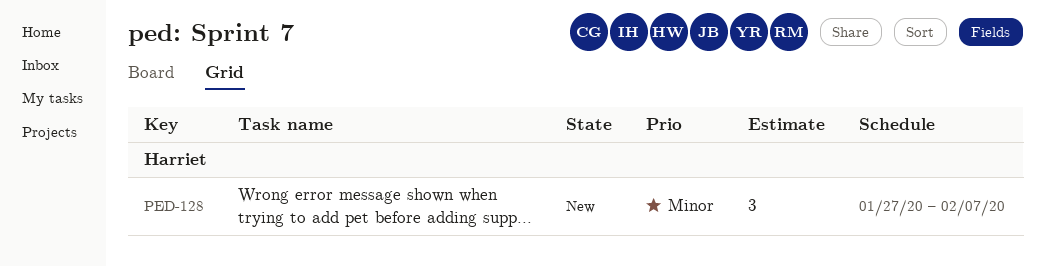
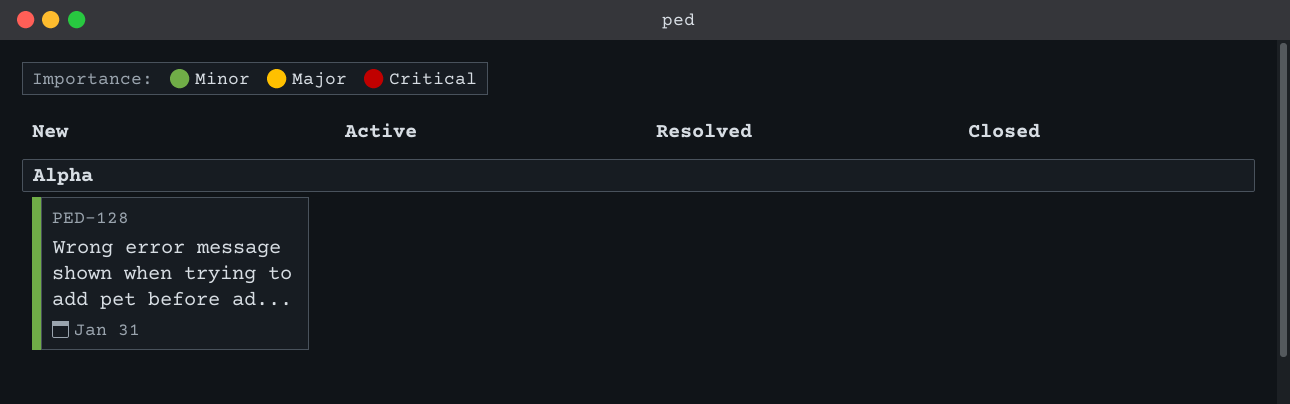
PED-128, due: Feb 7 -> Jan 31

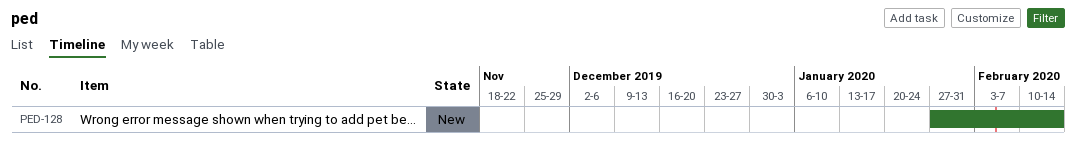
PED-128, due: Jan 31 -> Feb 14

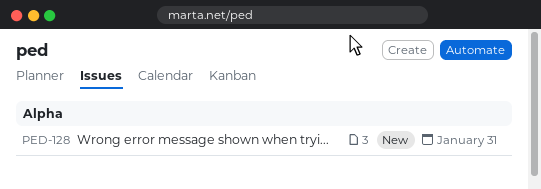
PED-128, due: Feb 14 -> Jan 31

